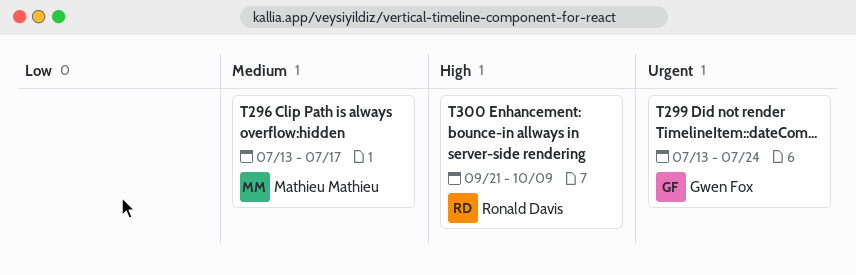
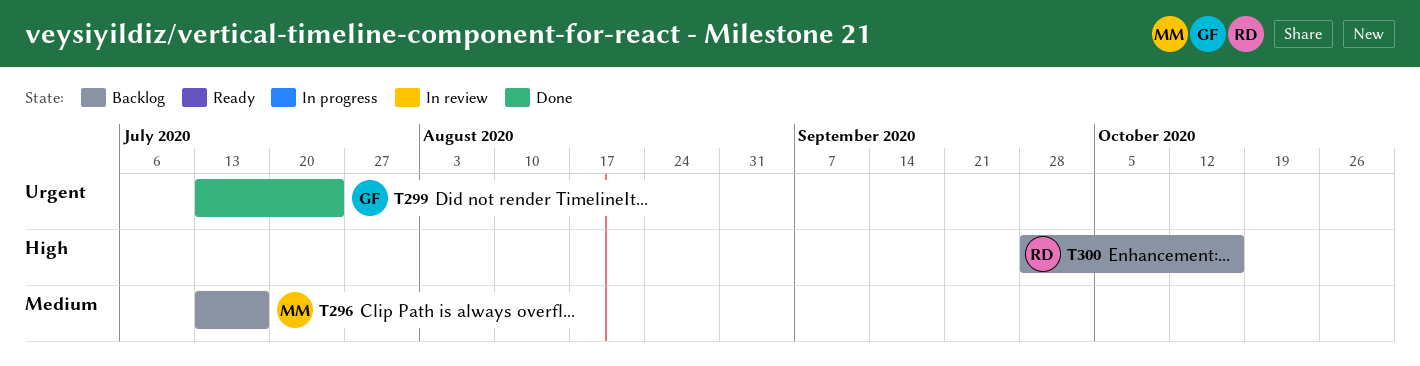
T300, start: Sep 21 -> Sep 28
T300, due: Oct 9 -> Oct 16

